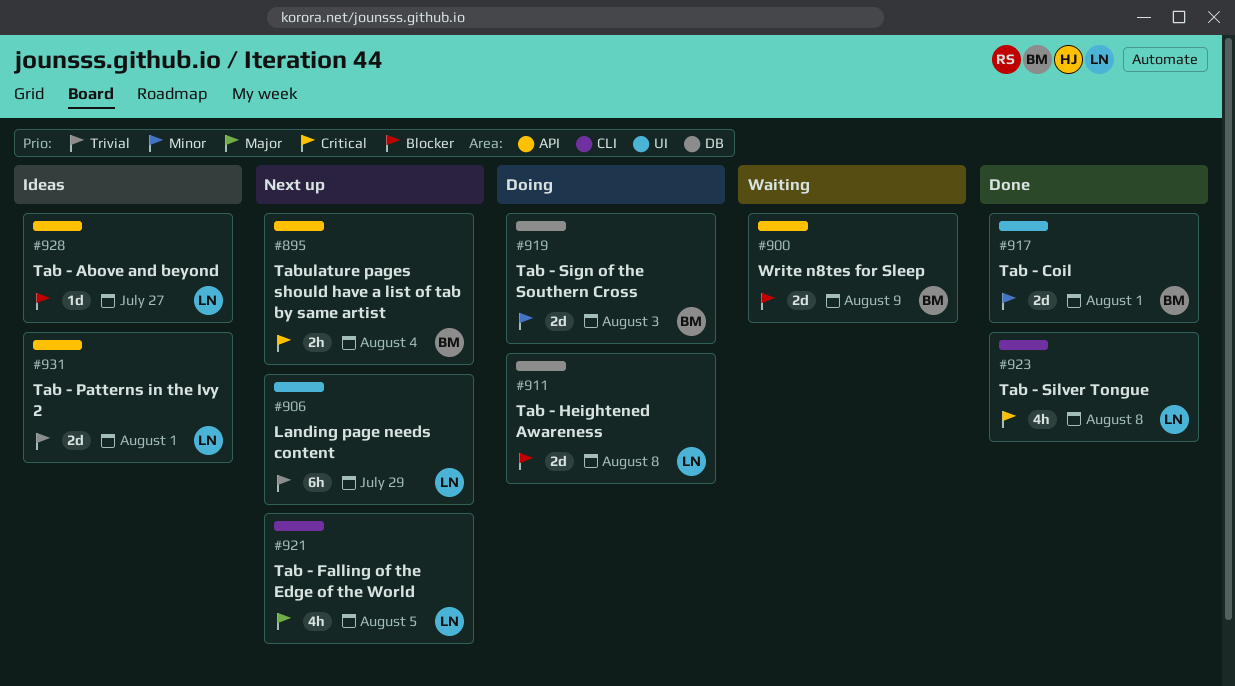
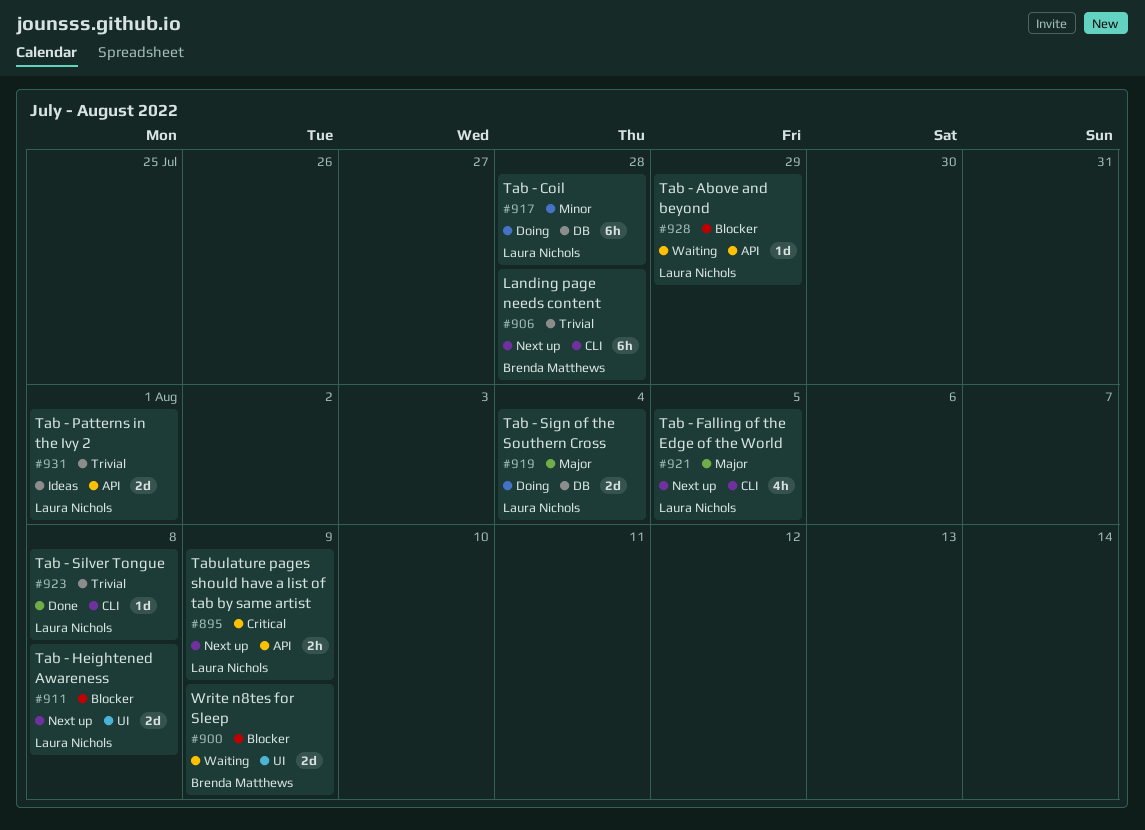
#895, owner: Brenda Matthews -> Laura Nichols
#895, due: Aug 4 -> Aug 9
#900, label: API -> UI
#906, owner: Laura Nichols -> Brenda Matthews
#906, label: UI -> CLI
#906, due: Jul 29 -> Jul 28
#911, status: Doing -> Next up
#911, label: DB -> UI
#917, status: Done -> Doing
#917, owner: Brenda Matthews -> Laura Nichols
#917, label: UI -> DB
#917, estimate: 2d -> 6h
#917, due: Aug 1 -> Jul 28
#919, owner: Brenda Matthews -> Laura Nichols
#919, priority: Minor -> Major
#919, due: Aug 3 -> Aug 4
#923, priority: Critical -> Trivial
#923, estimate: 4h -> 1d
#928, status: Ideas -> Waiting
#928, due: Jul 27 -> Jul 29

